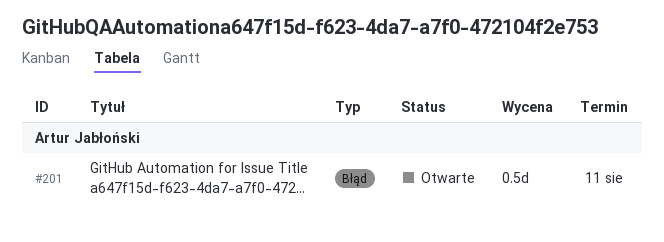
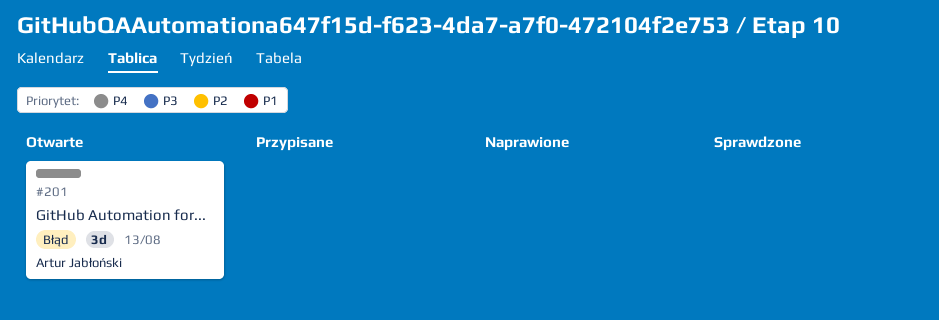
#201, estimate: 0.5d -> 3d
#201, due: Aug 11 -> Aug 13

